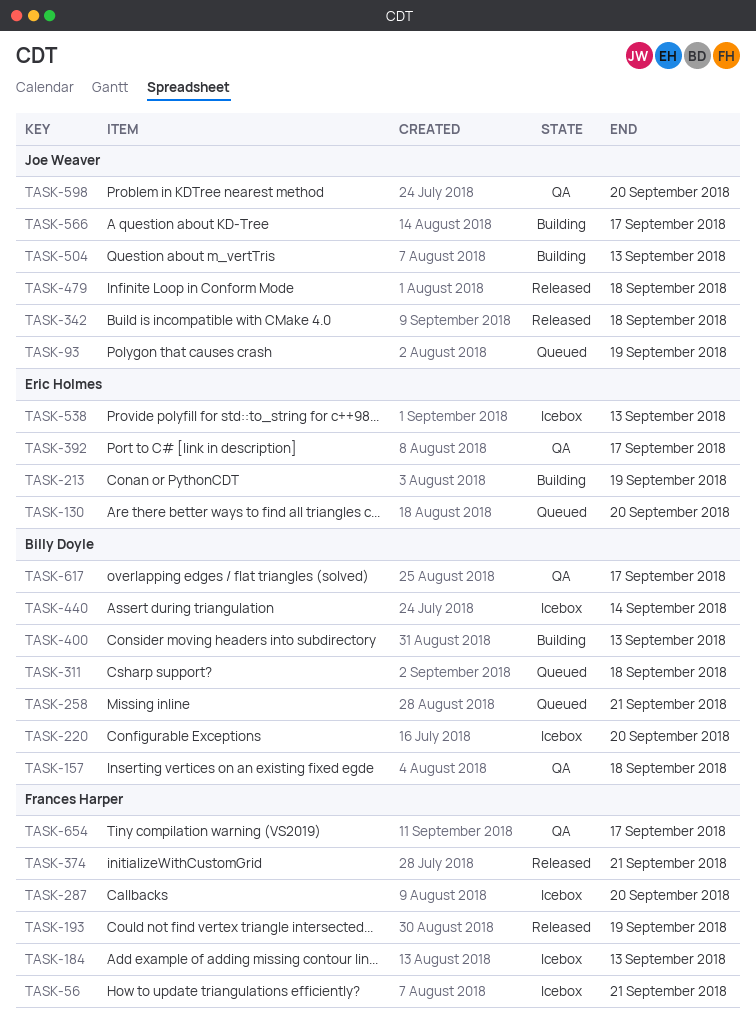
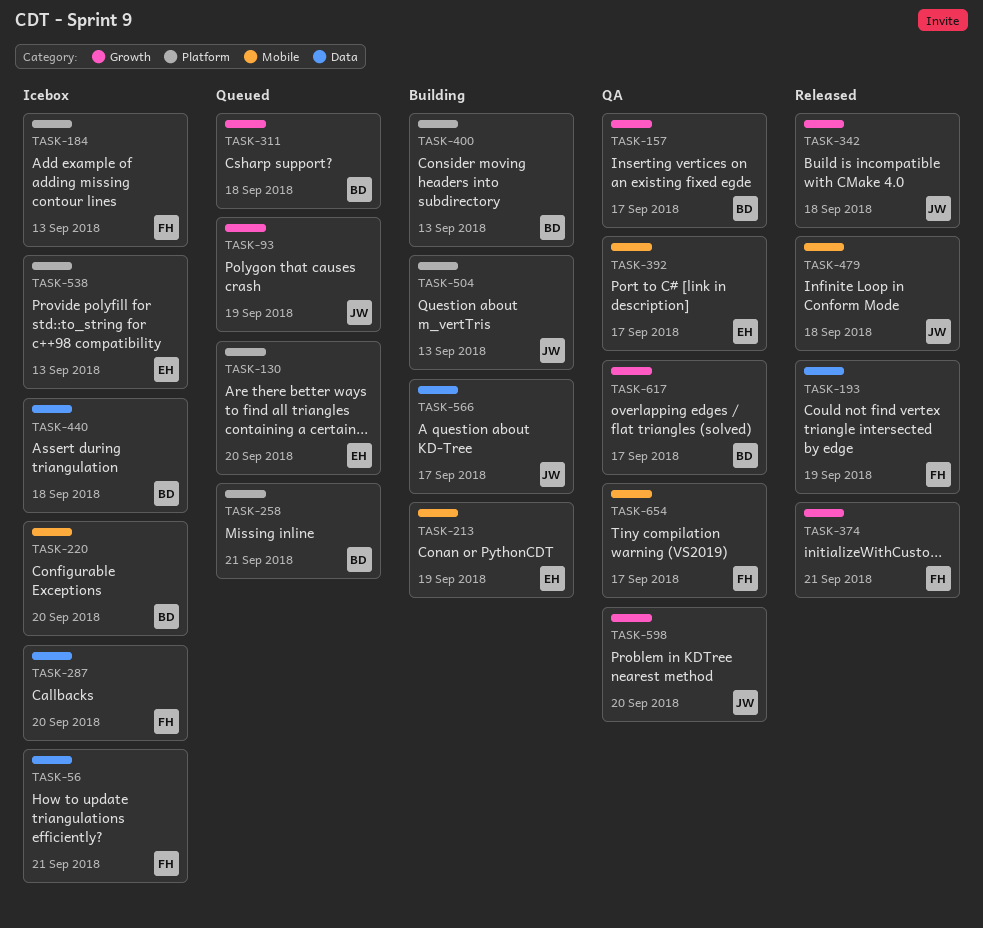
TASK-157, due: Sep 18 -> Sep 17
TASK-440, due: Sep 14 -> Sep 18

